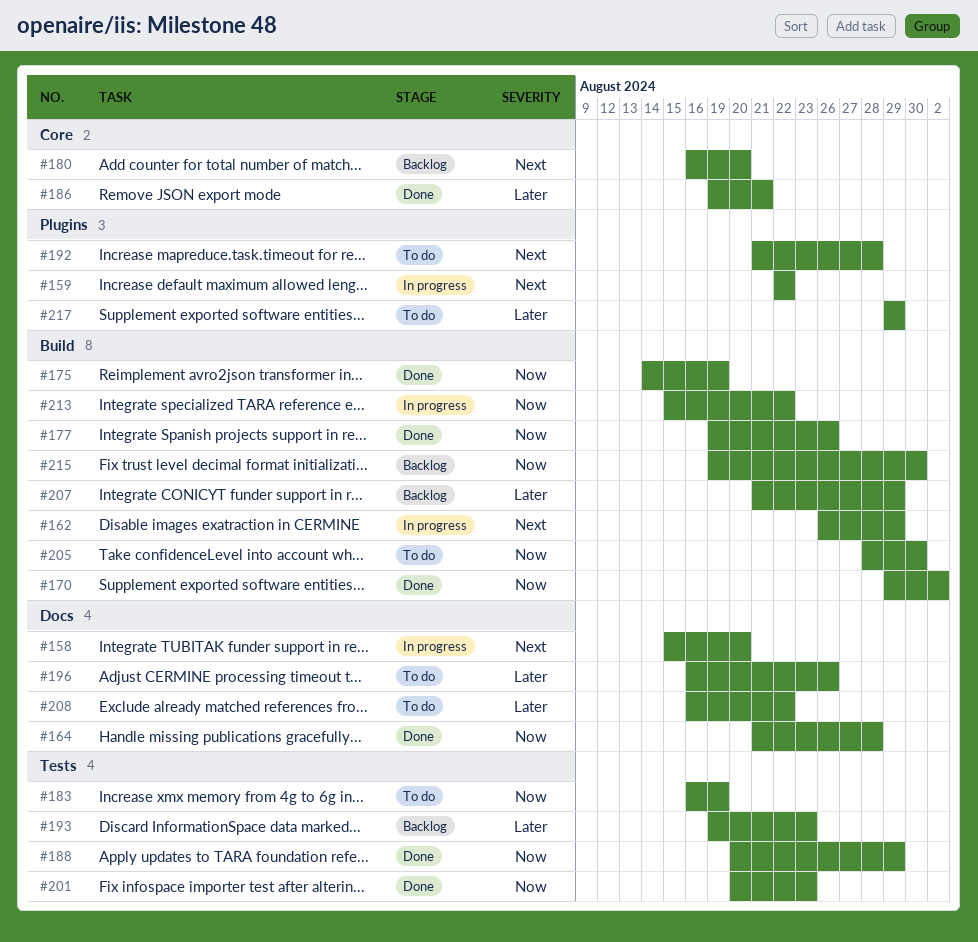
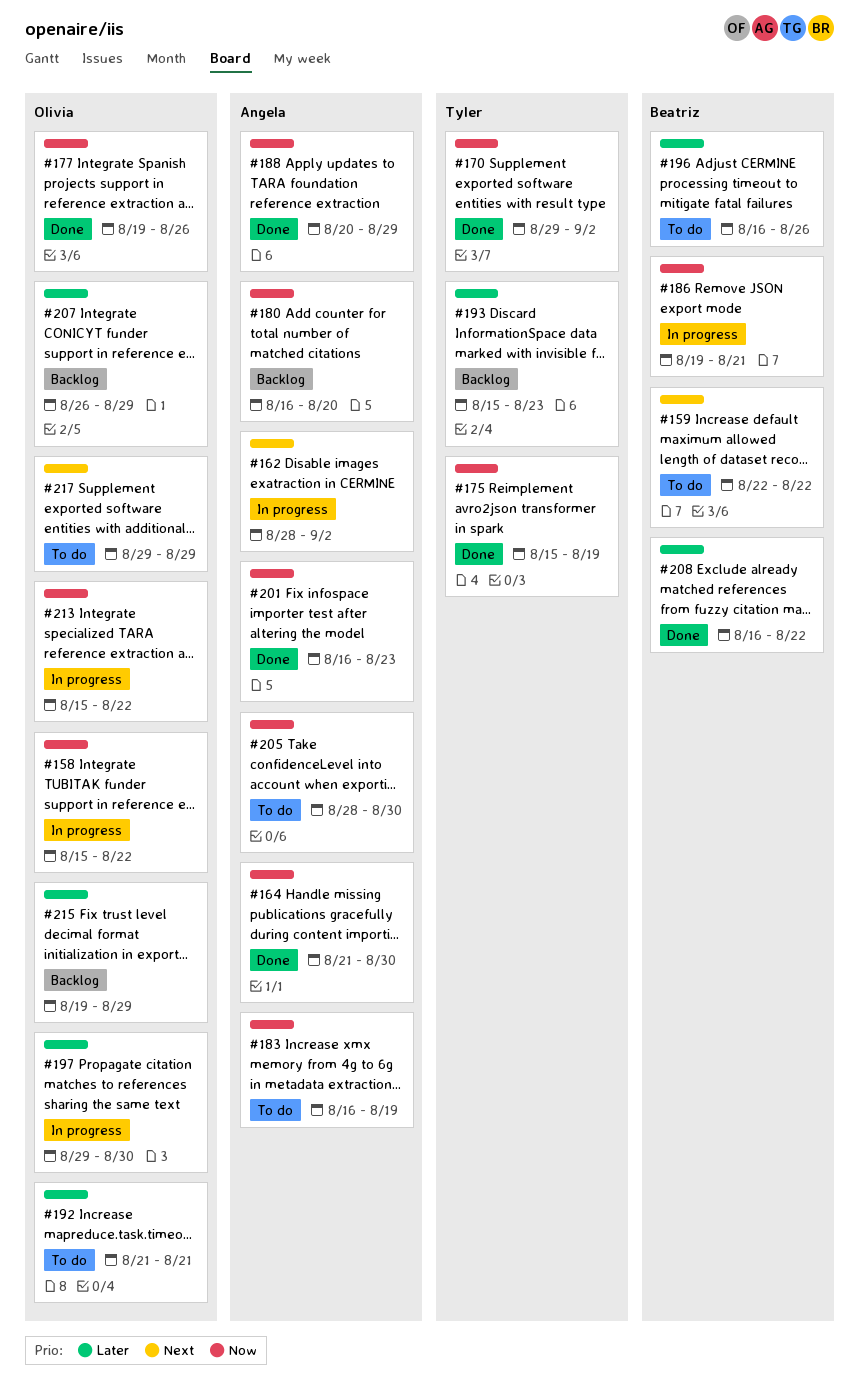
#158, priority: Next -> Now
#158, due: Aug 20 -> Aug 22
#159, status: In progress -> To do
#162, start: Aug 26 -> Aug 28
#162, due: Aug 29 -> Sep 2
#164, due: Aug 28 -> Aug 30
#175, start: Aug 14 -> Aug 15
#180, priority: Next -> Now
#186, status: Done -> In progress
#186, priority: Later -> Now
#192, priority: Next -> Later
#192, due: Aug 28 -> Aug 21
#193, start: Aug 19 -> Aug 15
#197: none -> present
#201, start: Aug 20 -> Aug 16
#207, start: Aug 21 -> Aug 26
#208, status: To do -> Done
#215, priority: Now -> Later
#215, due: Aug 30 -> Aug 29
#217, priority: Later -> Next

